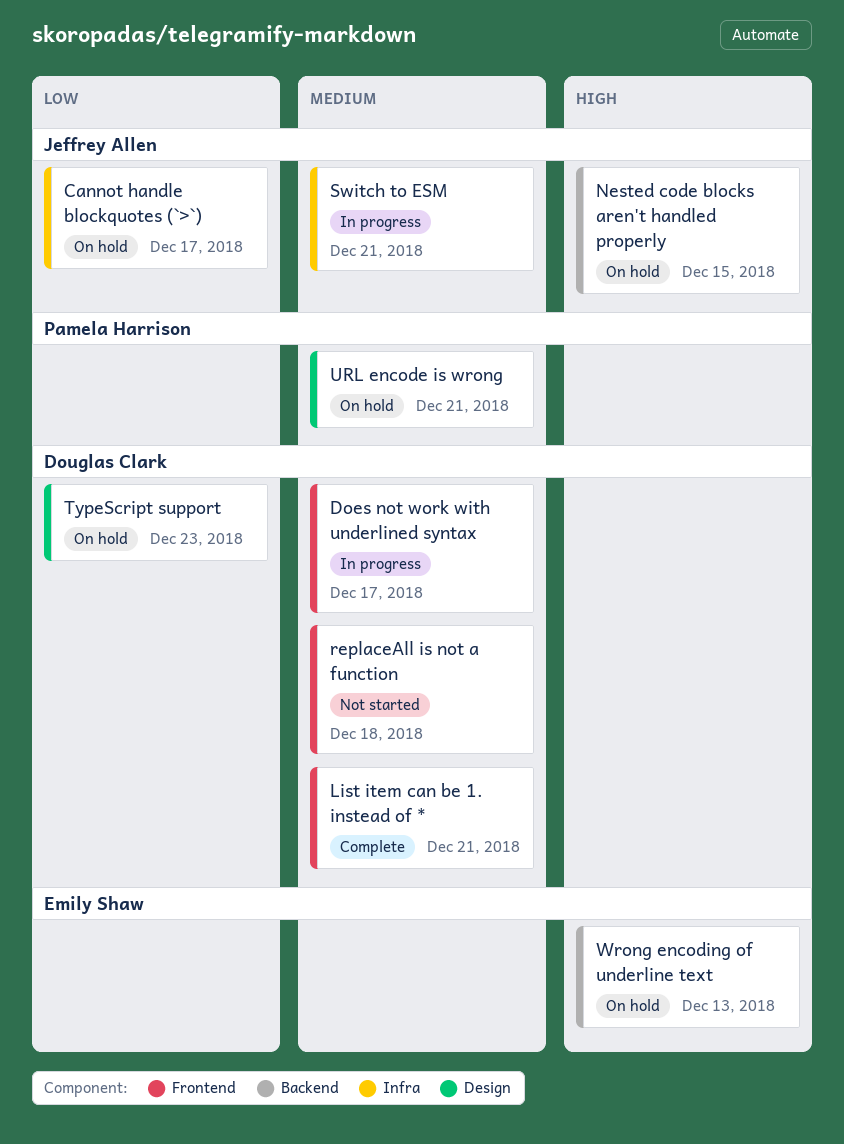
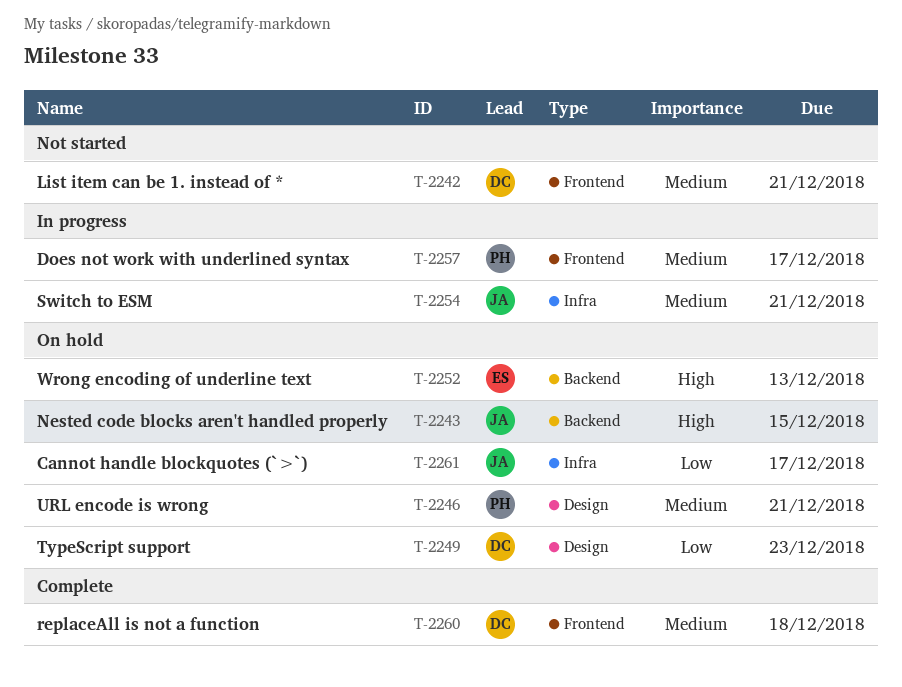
Does not work with underlined syntax, owner: Douglas Clark -> Pamela Harrison
List item can be 1. instead of *, status: Complete -> Not started
replaceAll is not a function, status: Not started -> Complete

